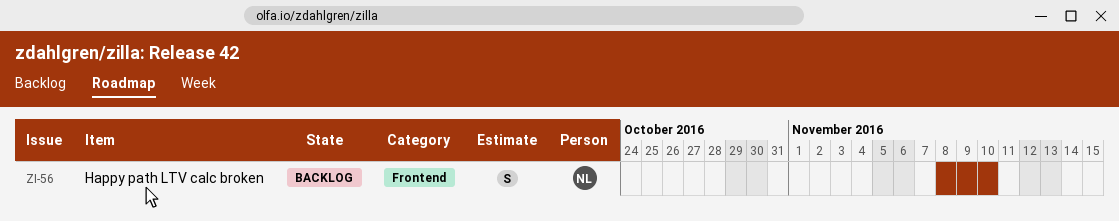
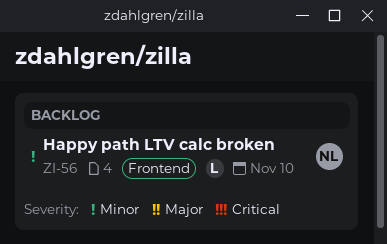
ZI-56, estimate: S -> L

